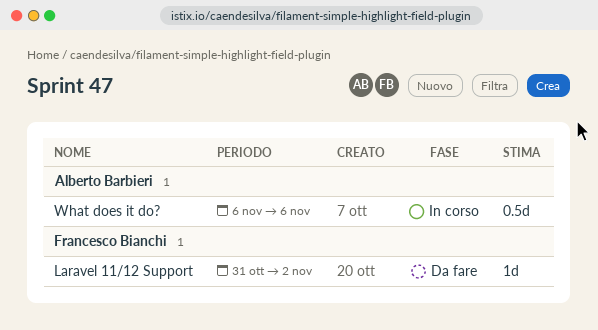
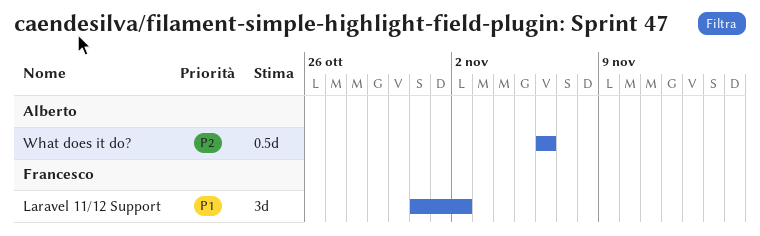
Laravel 11/12 Support, estimate: 1d -> 3d

